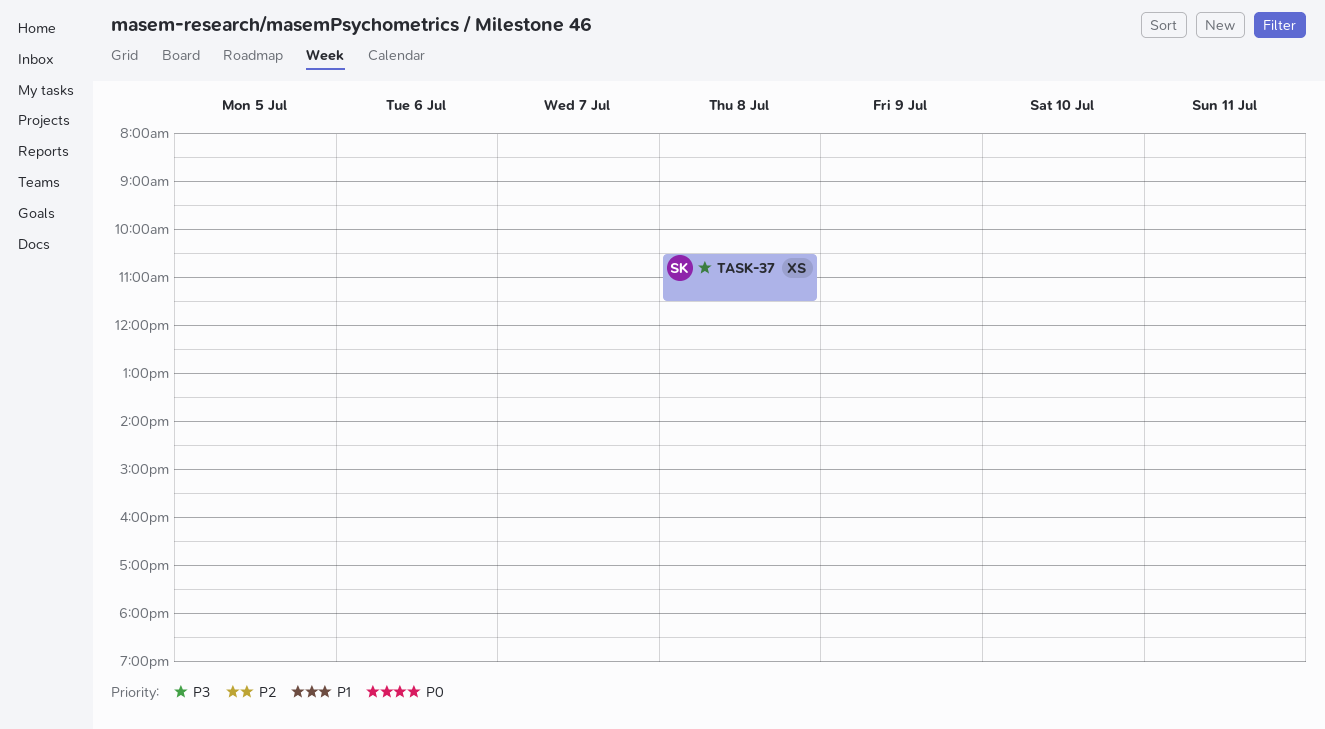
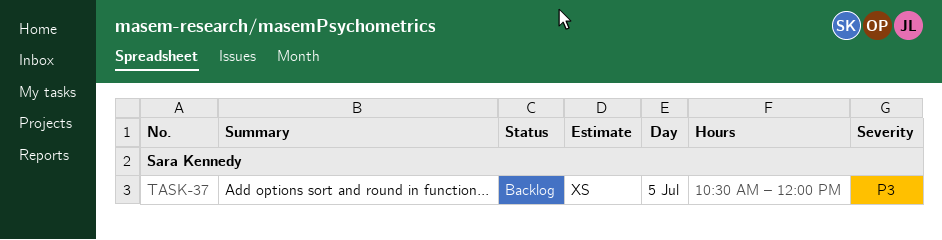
TASK-37, day: Jul 8 -> Jul 5
TASK-37, ends: 11:30 -> 12:00

